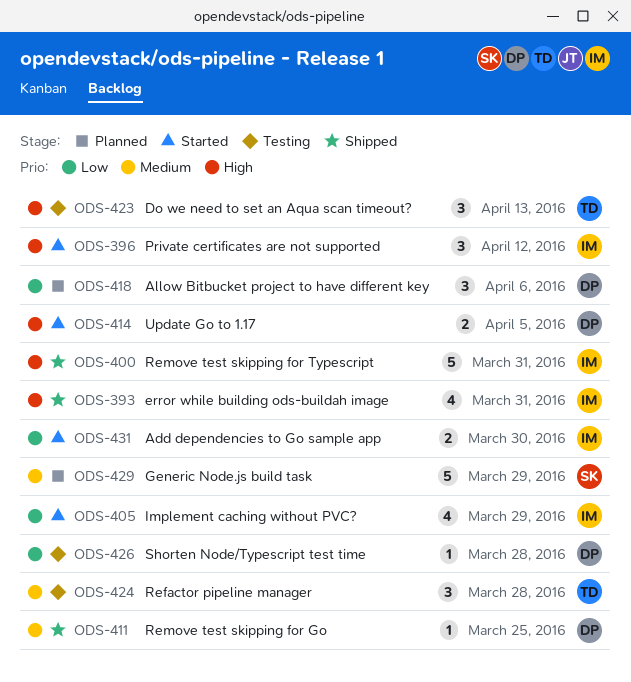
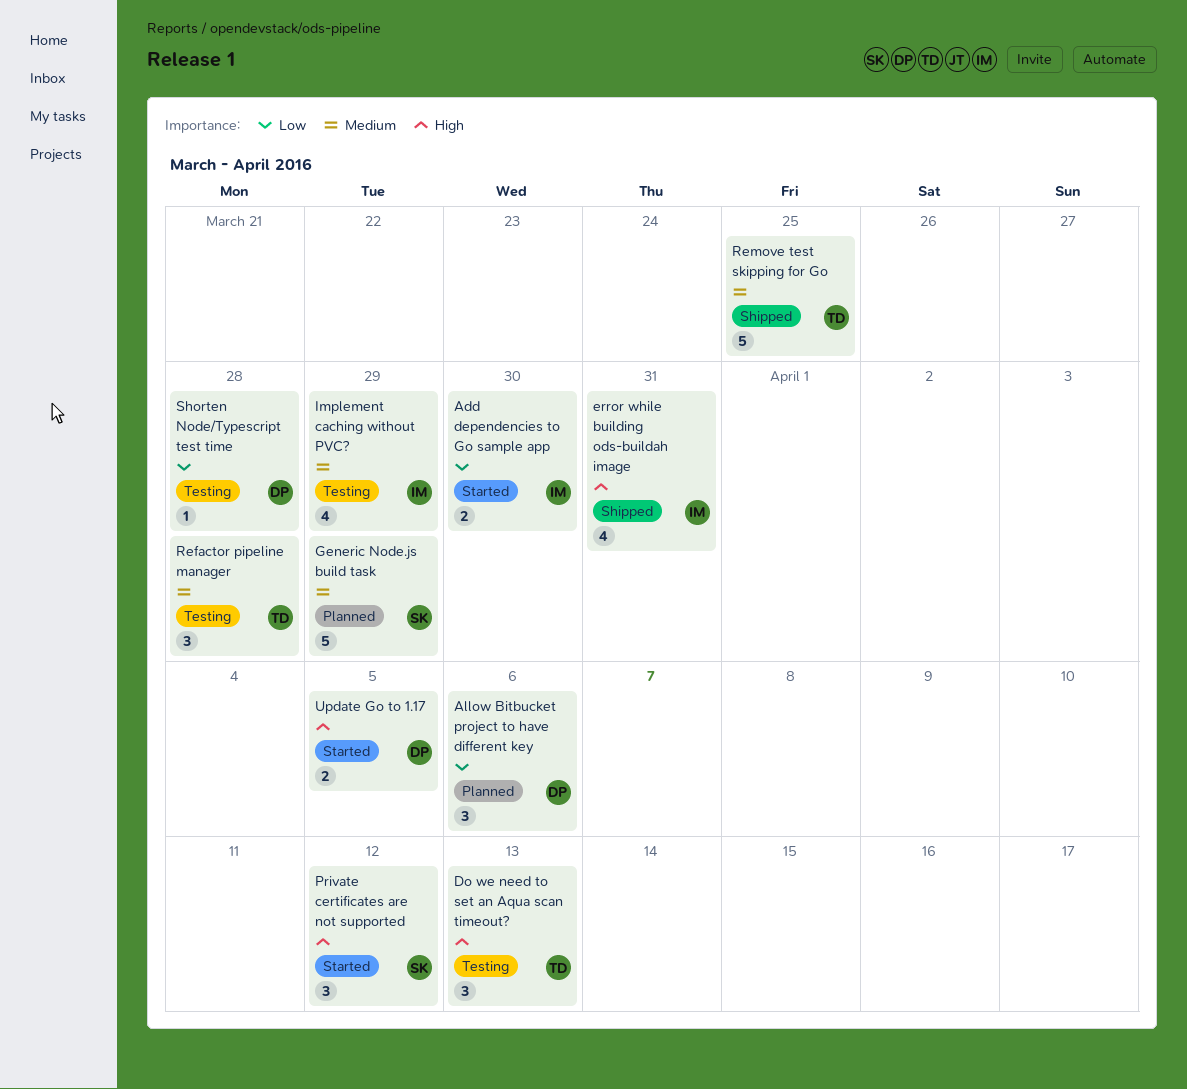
Implement caching without PVC?, status: Started -> Testing
Implement caching without PVC?, priority: Low -> Medium
Private certificates are not supported, owner: IM -> SK
Remove test skipping for Go, owner: DP -> TD
Remove test skipping for Go, estimate: 1 -> 5
Remove test skipping for Typescript: present -> none

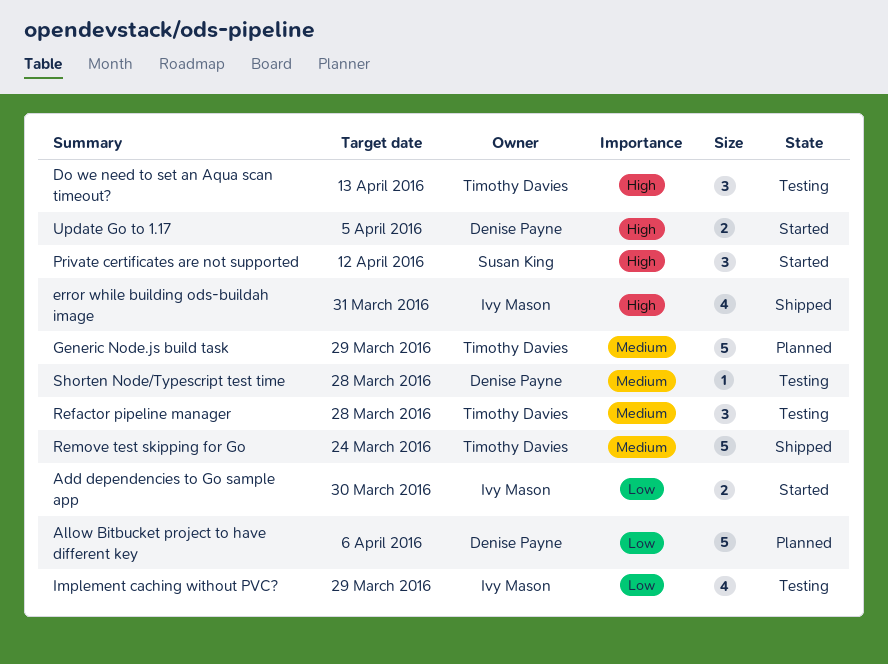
Allow Bitbucket project to have different key, estimate: 3 -> 5
Generic Node.js build task, owner: Susan King -> Timothy Davies
Implement caching without PVC?, priority: Medium -> Low
Remove test skipping for Go, due: Mar 25 -> Mar 24
Shorten Node/Typescript test time, priority: Low -> Medium

